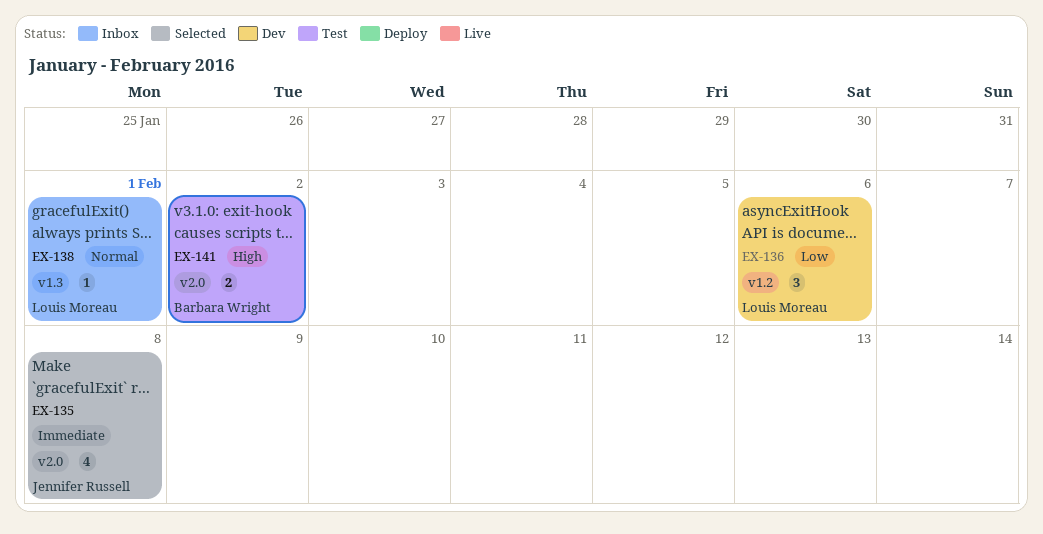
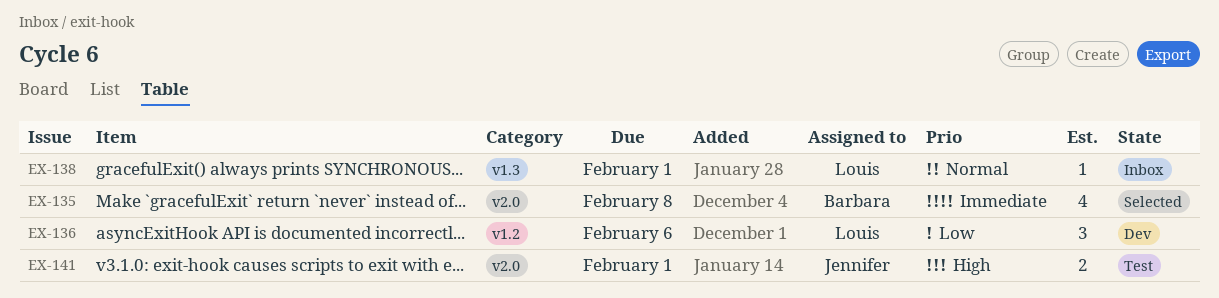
EX-135, owner: Jennifer Russell -> Barbara Wright
EX-141, owner: Barbara Wright -> Jennifer Russell
EX-141, due: Feb 2 -> Feb 1

